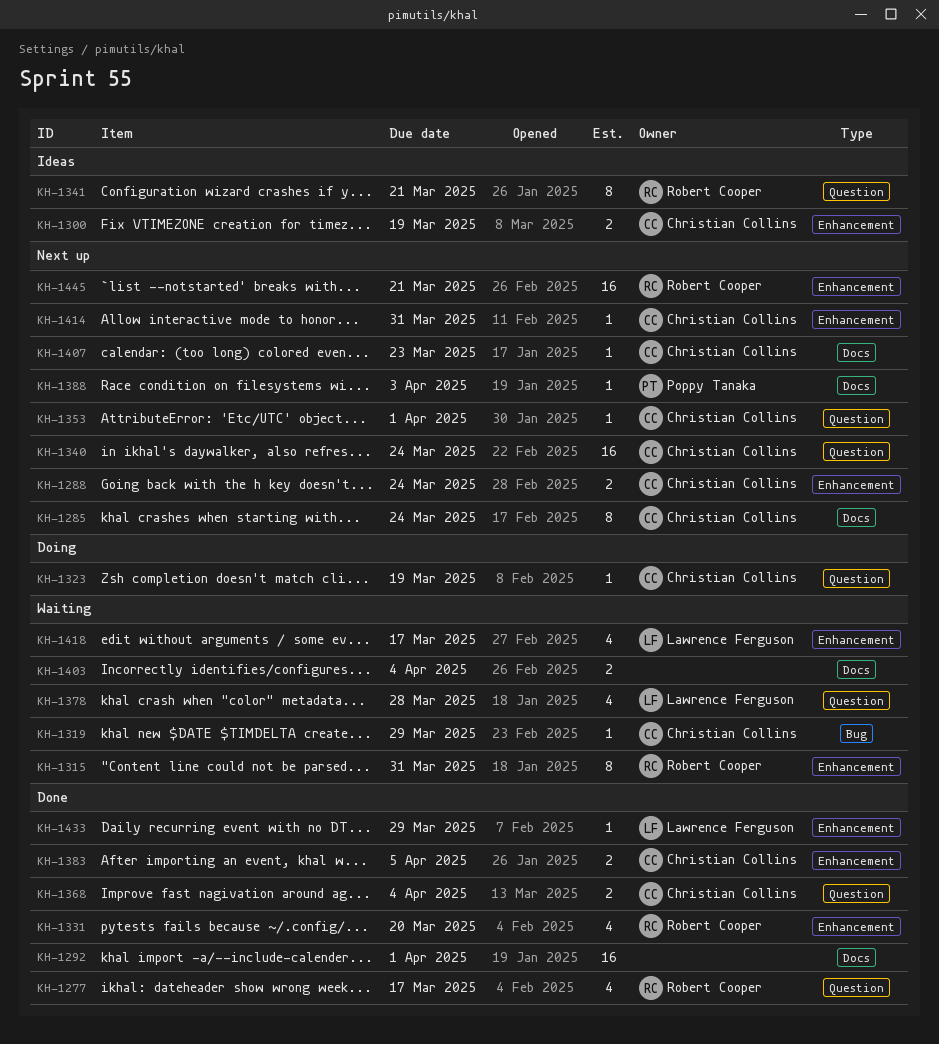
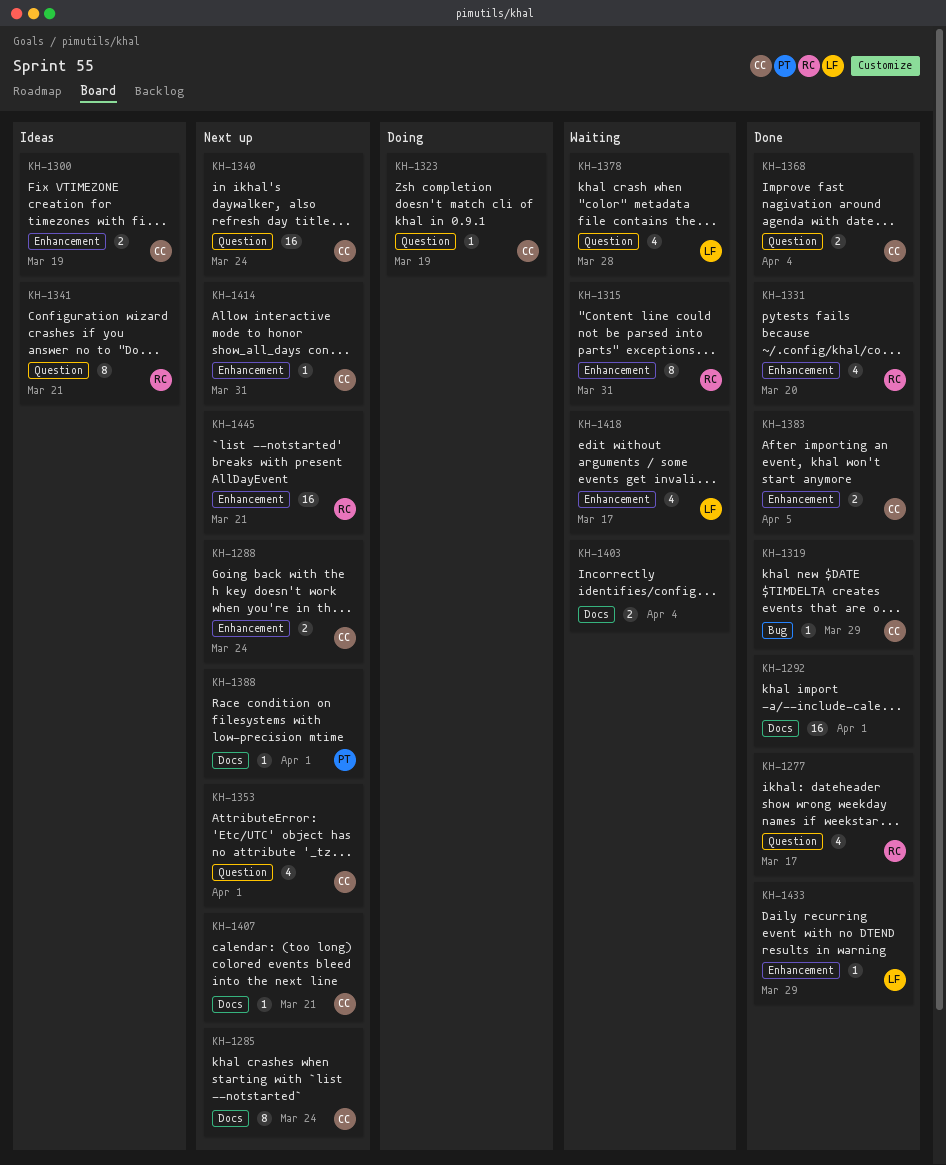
KH-1319, status: Waiting -> Done
KH-1353, estimate: 1 -> 4
KH-1388, due: Apr 3 -> Apr 1
KH-1407, due: Mar 23 -> Mar 21

